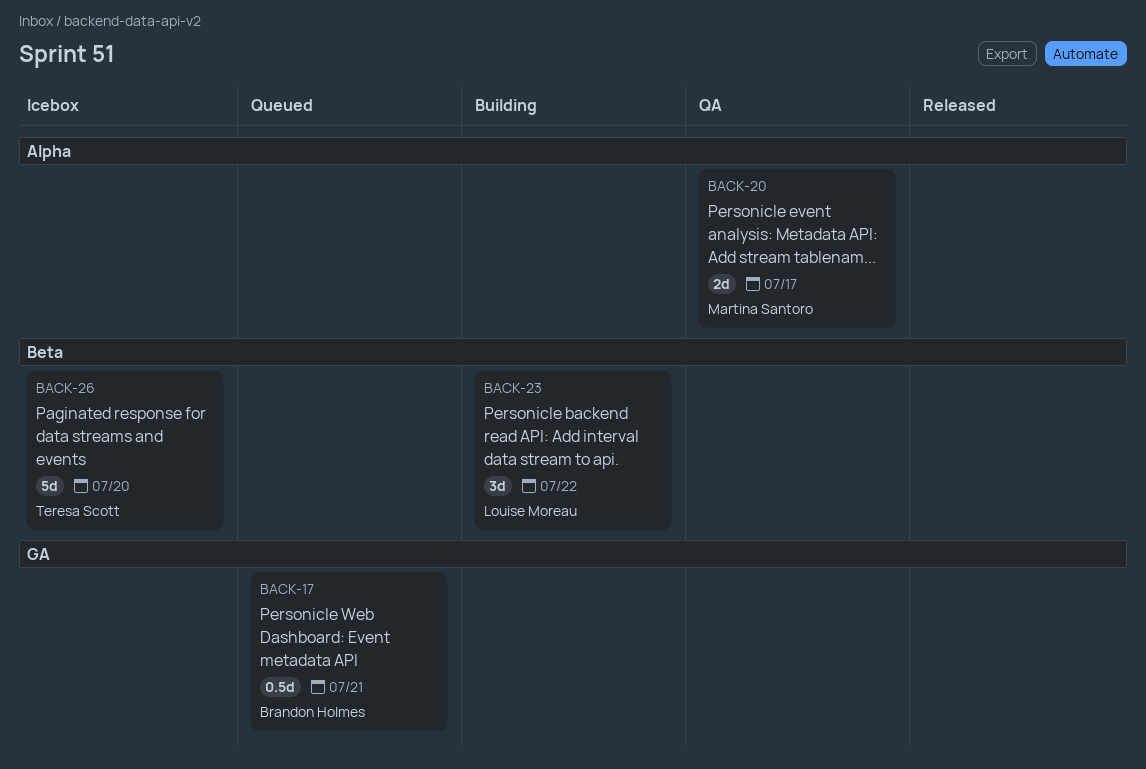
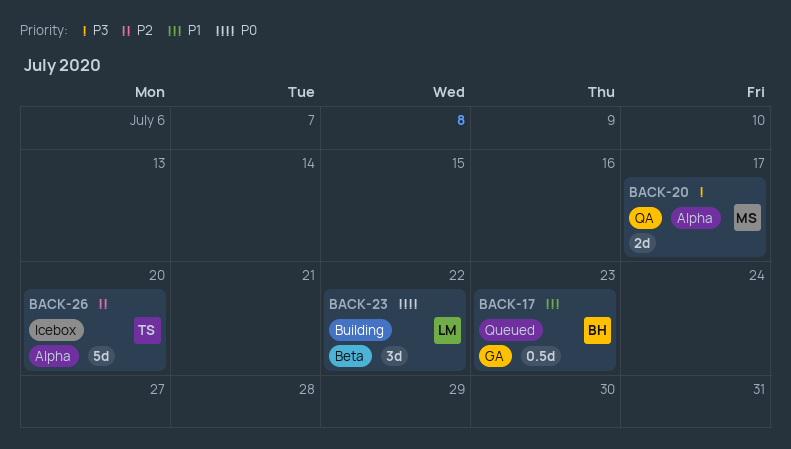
BACK-17, due: Jul 21 -> Jul 23
BACK-26, label: Beta -> Alpha

